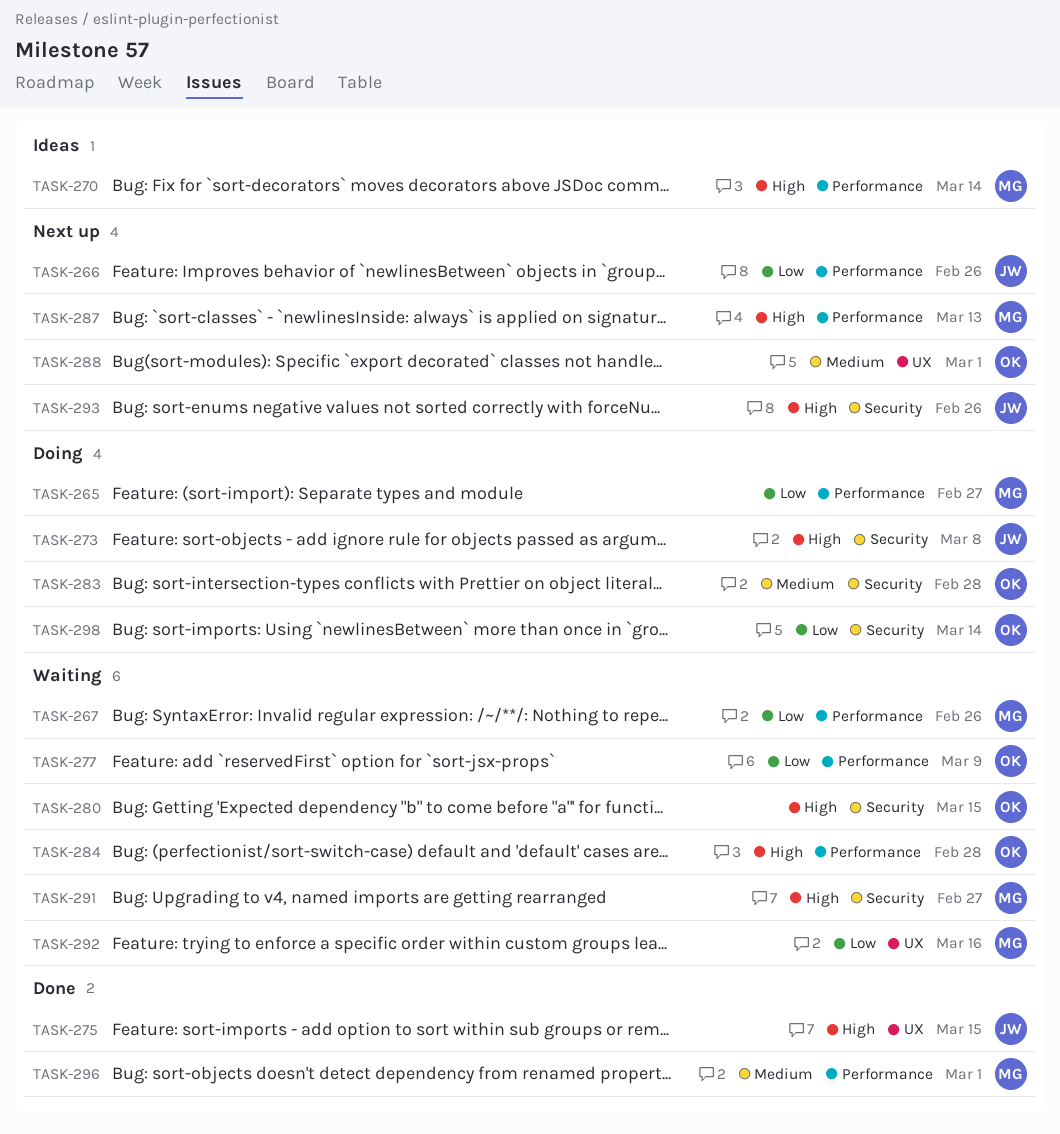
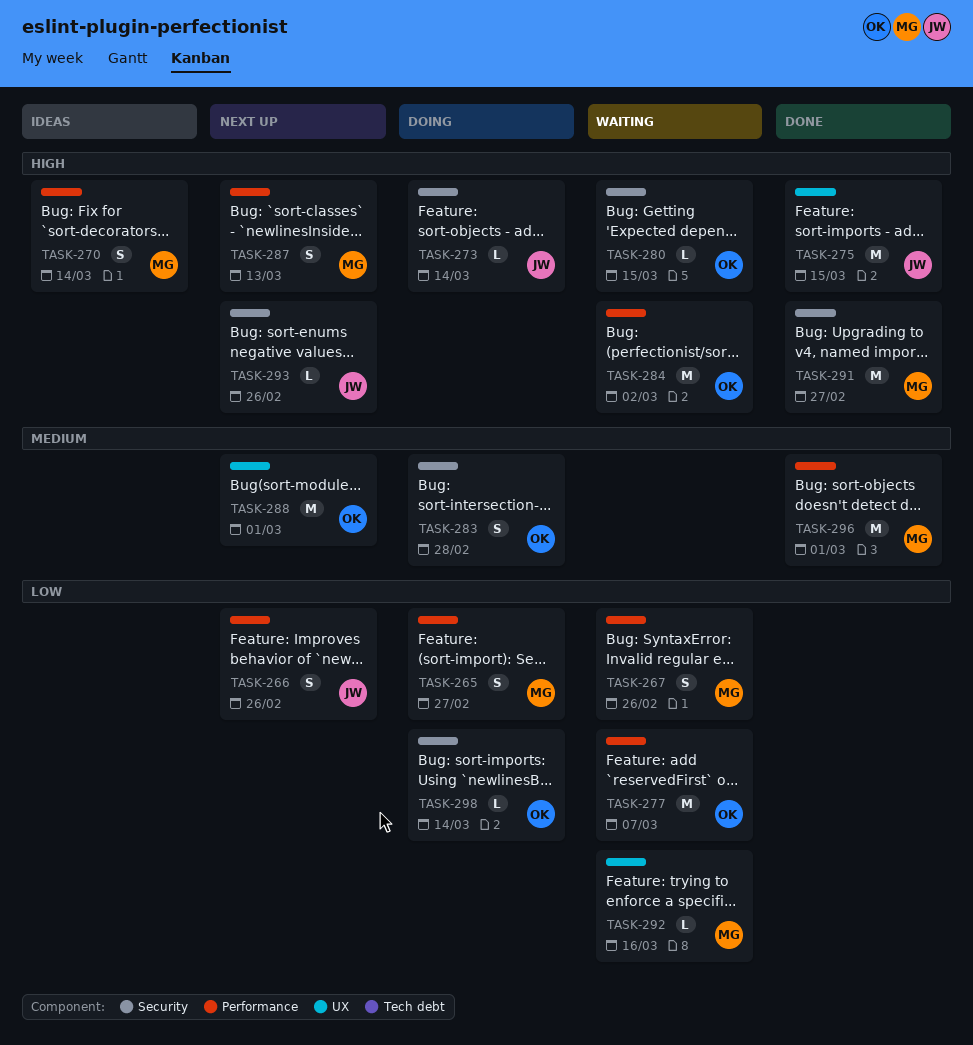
TASK-273, due: Mar 8 -> Mar 14
TASK-277, due: Mar 9 -> Mar 7
TASK-284, due: Feb 28 -> Mar 2
TASK-291, status: Waiting -> Done

